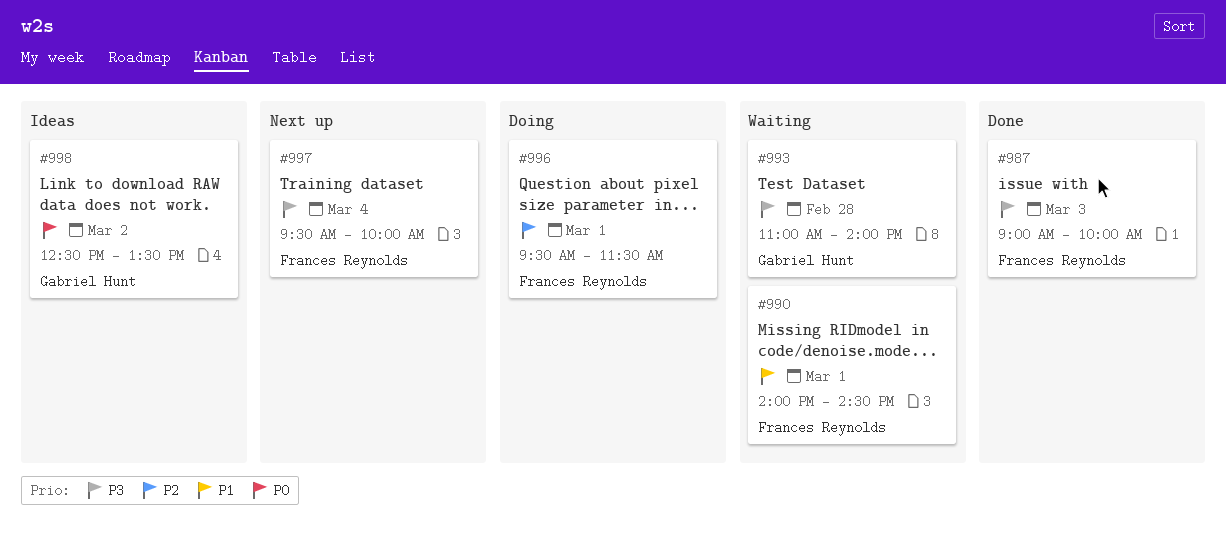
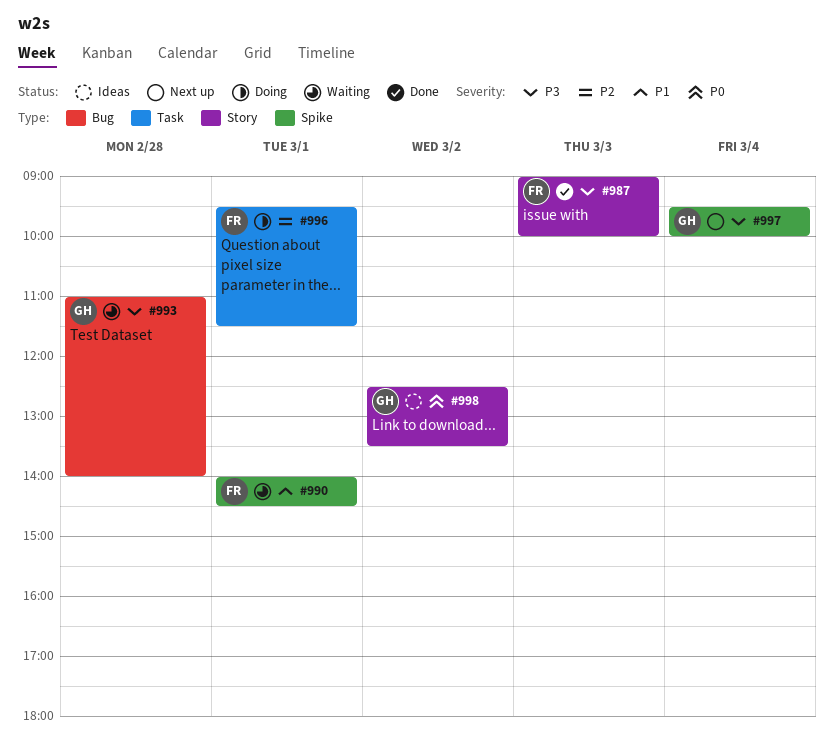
#997, owner: Frances Reynolds -> Gabriel Hunt

